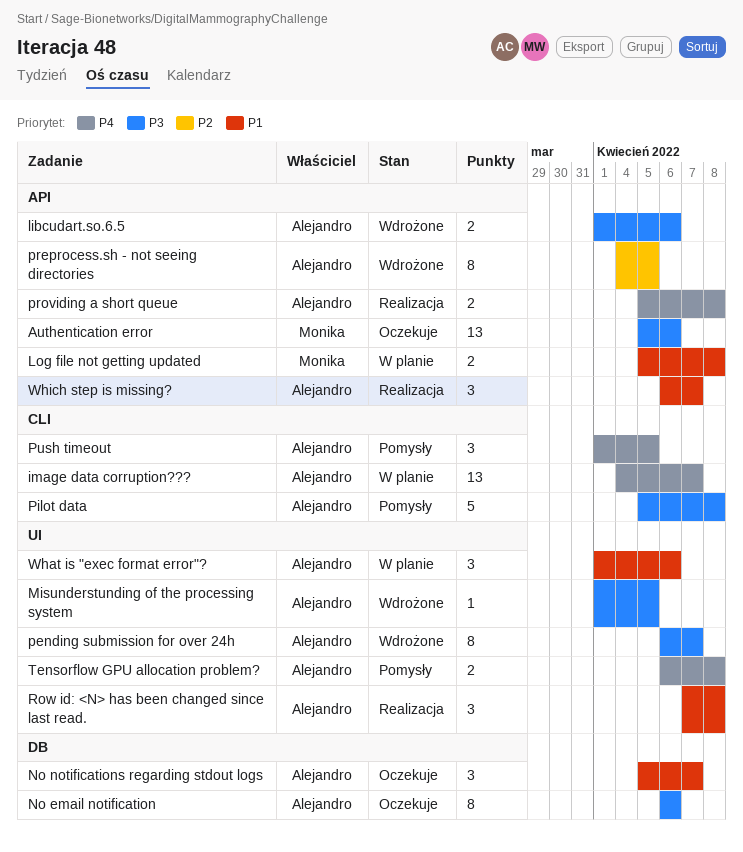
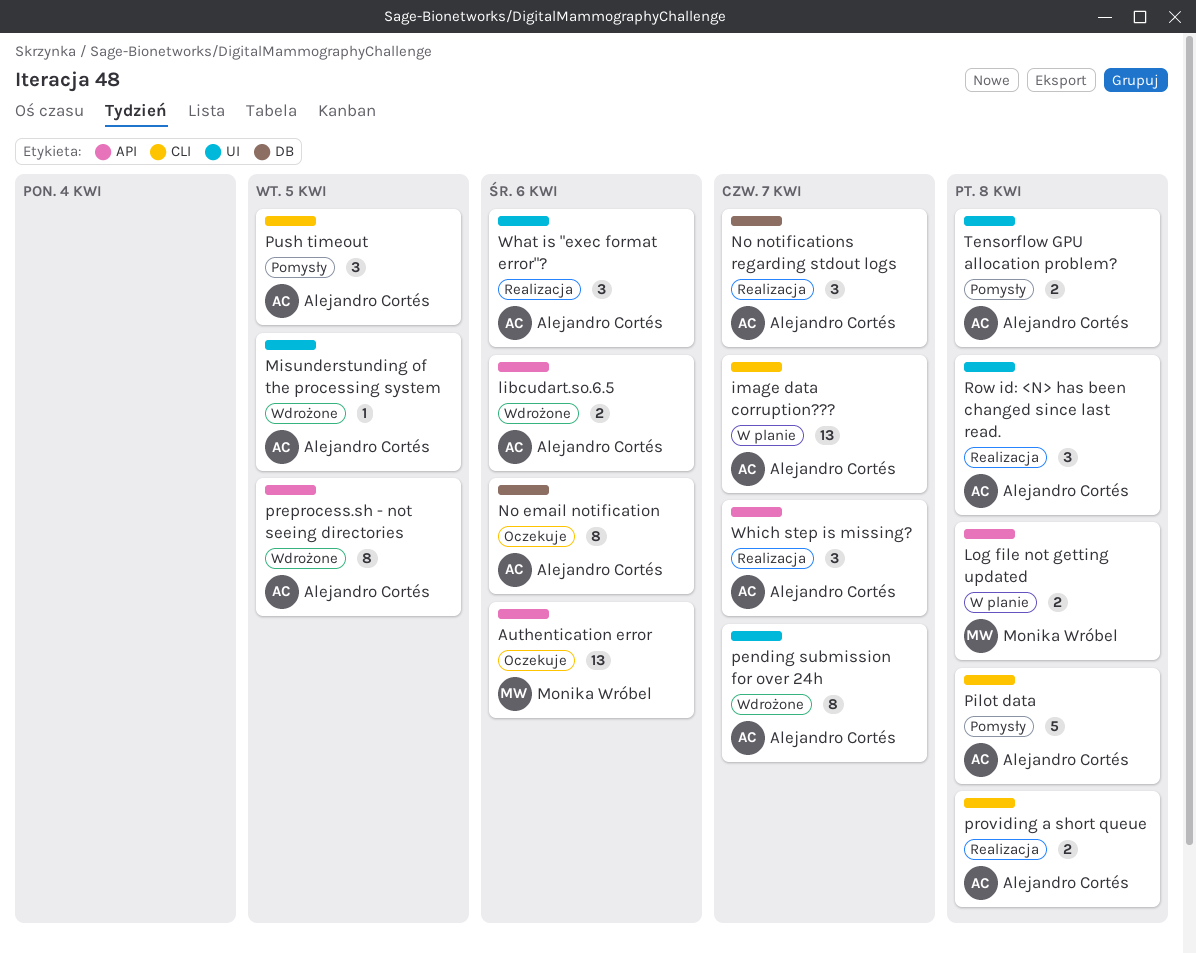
No notifications regarding stdout logs, status: Oczekuje -> Realizacja
providing a short queue, label: API -> CLI
What is "exec format error"?, status: W planie -> Realizacja

